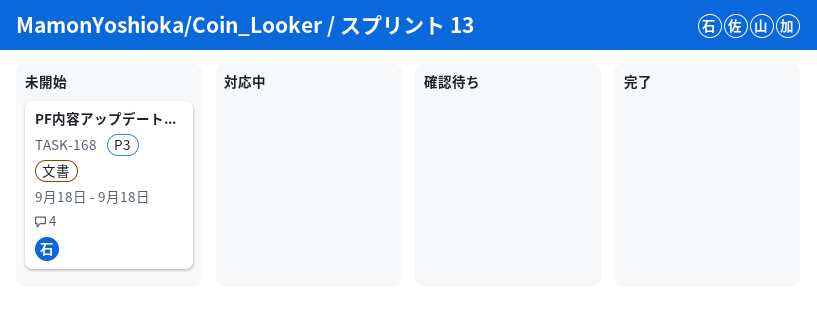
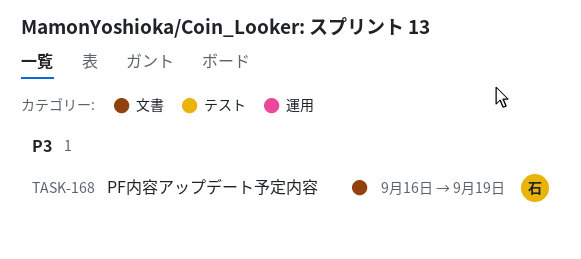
TASK-168, start: Sep 18 -> Sep 16
TASK-168, due: Sep 18 -> Sep 19

